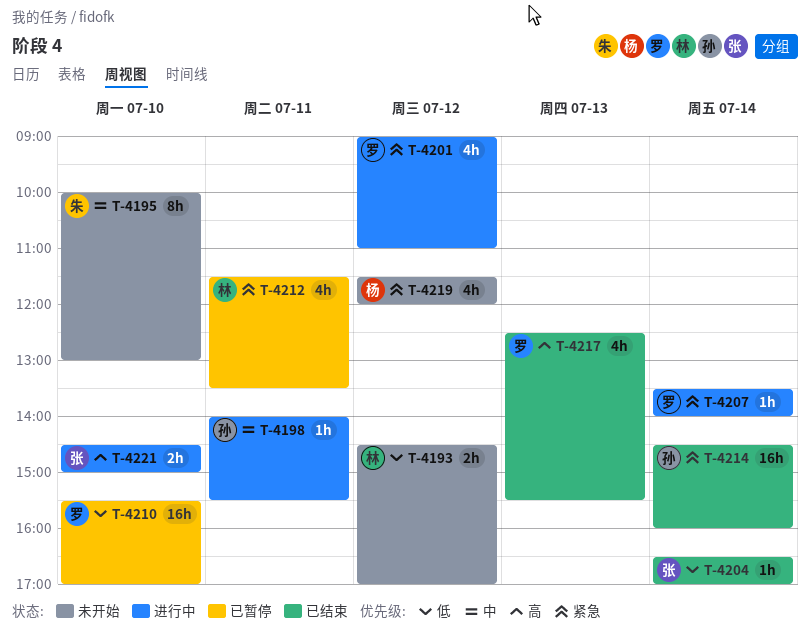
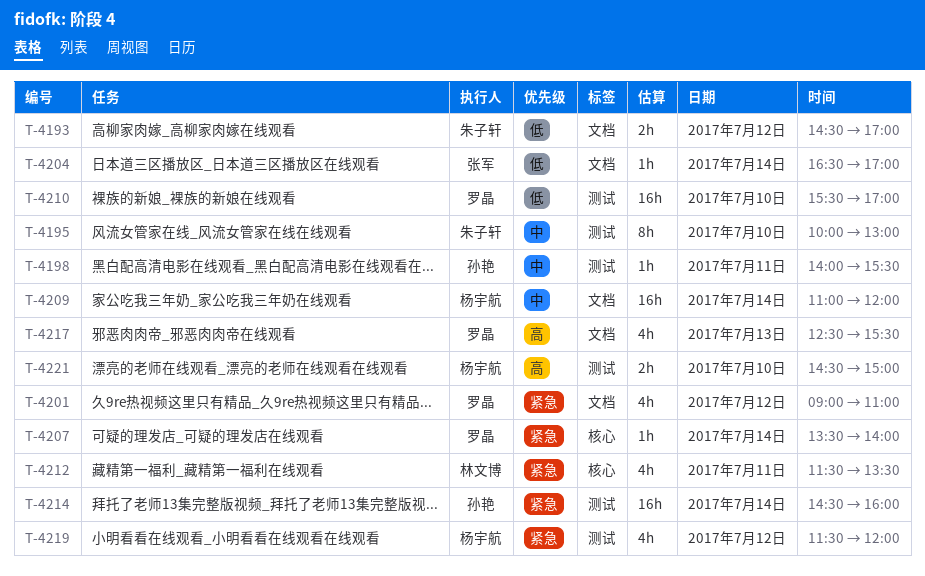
T-4193, owner: 林文博 -> 朱子轩
T-4209: none -> present
T-4221, owner: 张军 -> 杨宇航

